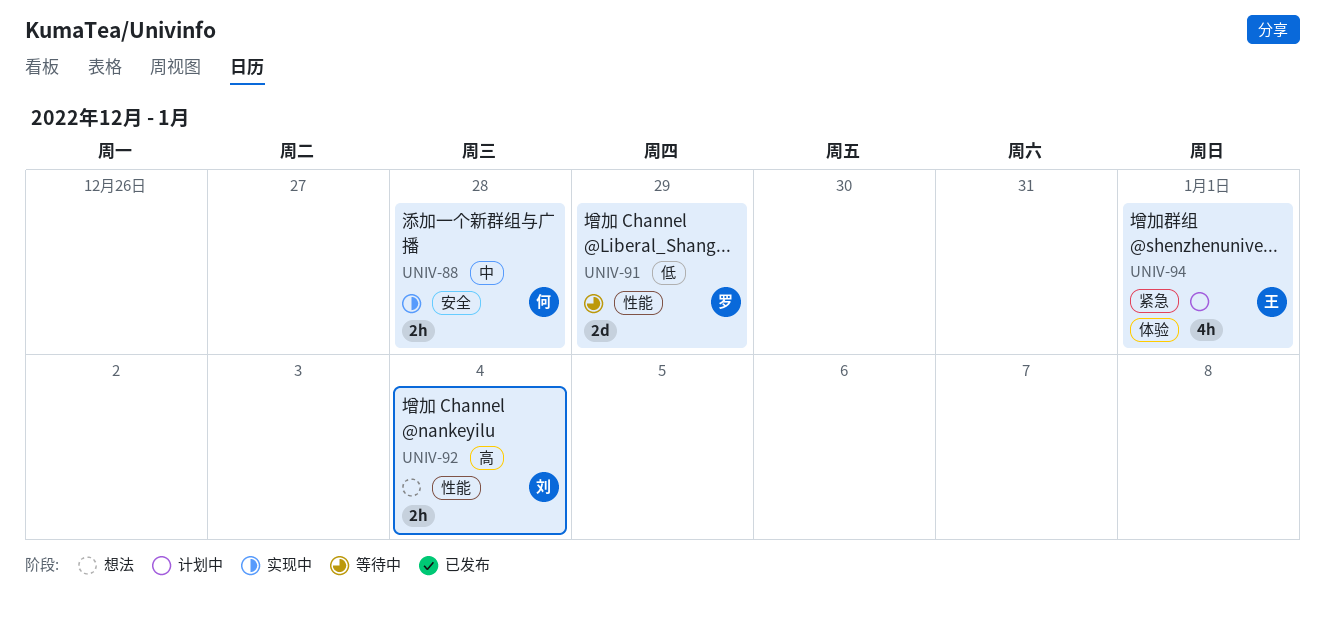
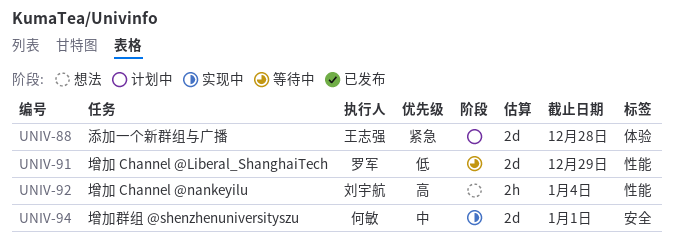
UNIV-88, status: 实现中 -> 计划中
UNIV-88, owner: 何敏 -> 王志强
UNIV-88, priority: 中 -> 紧急
UNIV-88, label: 安全 -> 体验
UNIV-88, estimate: 2h -> 2d
UNIV-94, status: 计划中 -> 实现中
UNIV-94, owner: 王志强 -> 何敏
UNIV-94, priority: 紧急 -> 中
UNIV-94, label: 体验 -> 安全
UNIV-94, estimate: 4h -> 2d

